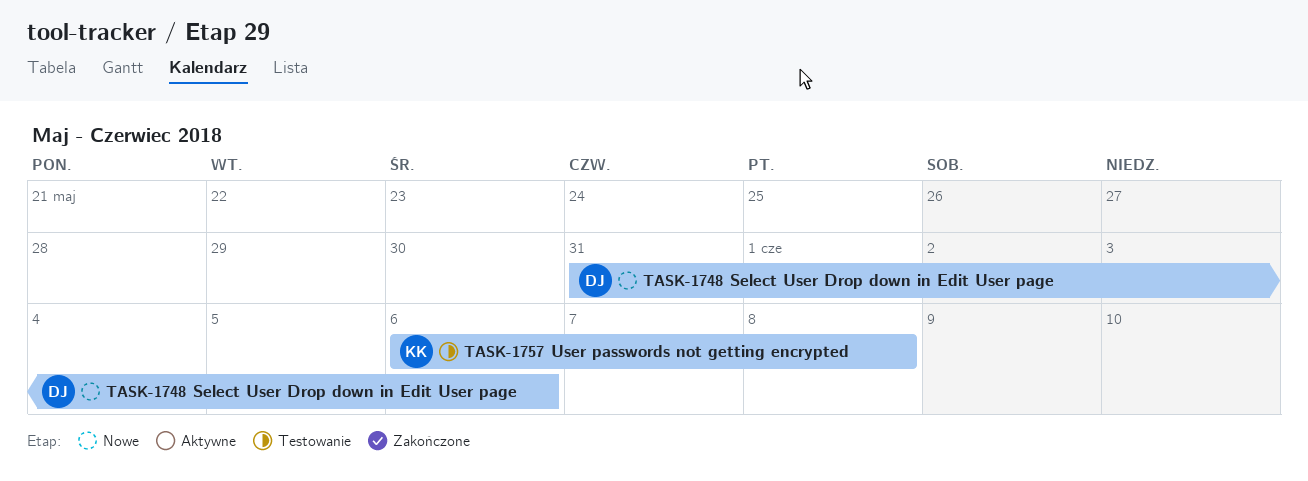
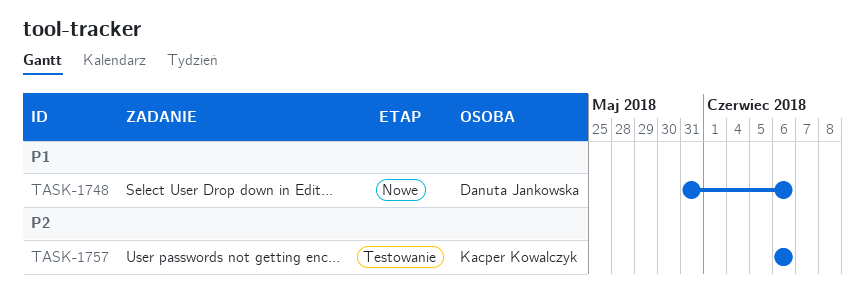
TASK-1757, due: Jun 8 -> Jun 6

